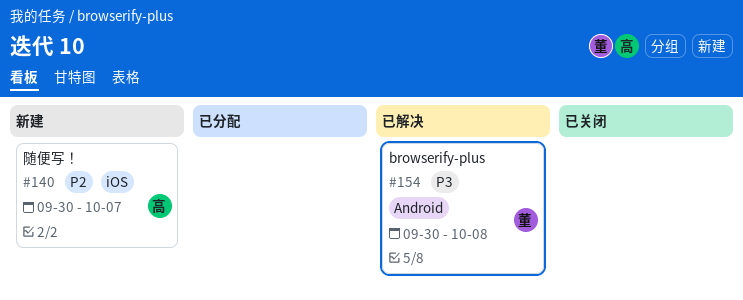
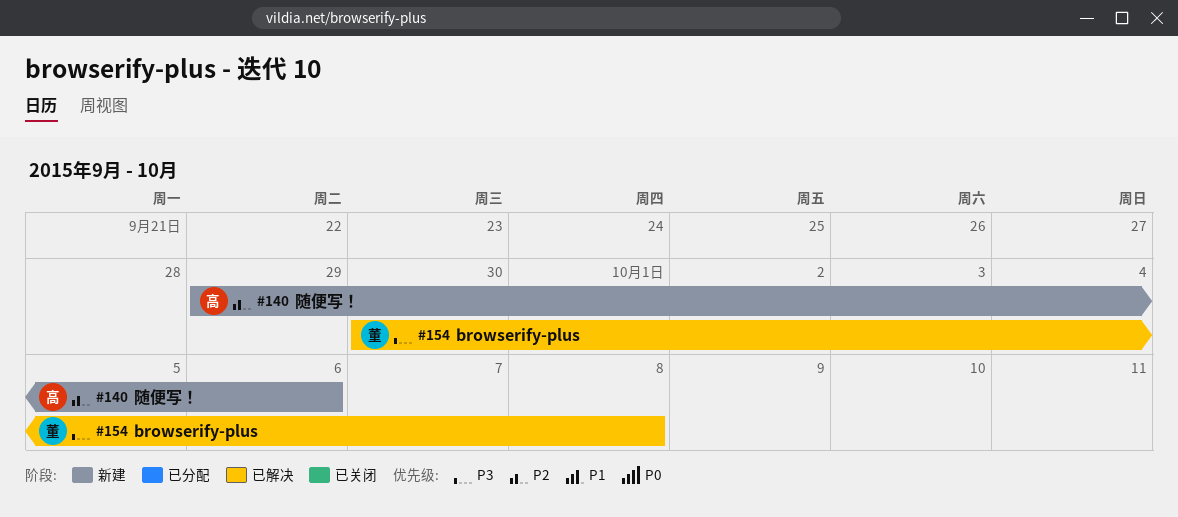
#140, start: Sep 30 -> Sep 29
#140, due: Oct 7 -> Oct 6

